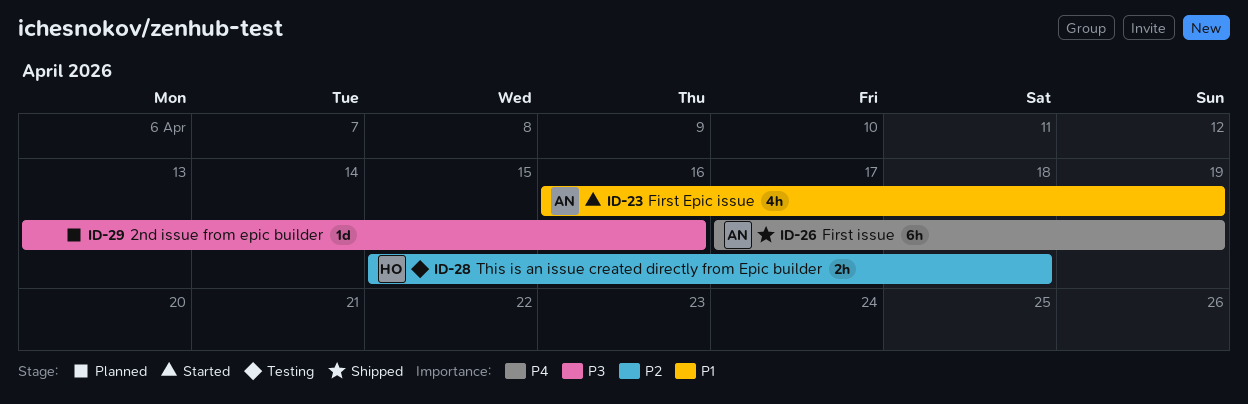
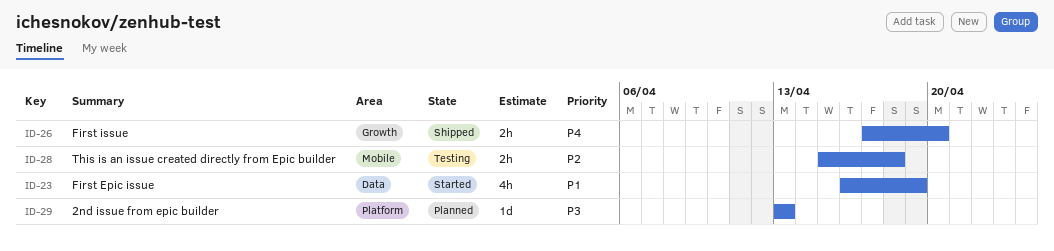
ID-26, estimate: 6h -> 2h
ID-26, due: Apr 19 -> Apr 20
ID-29, due: Apr 16 -> Apr 13

